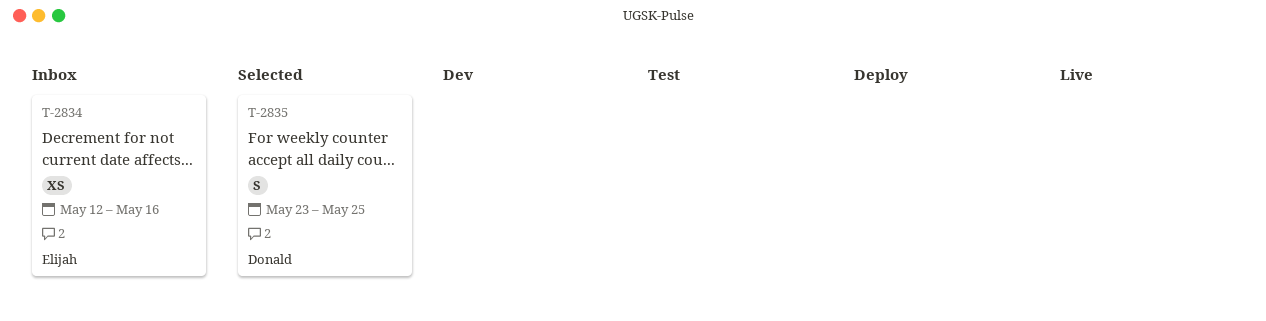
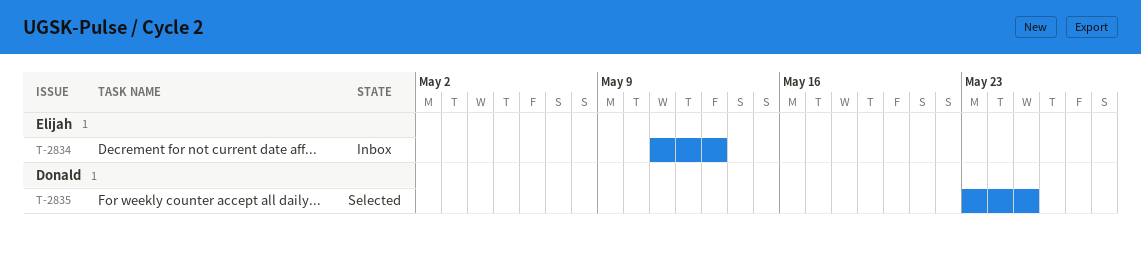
T-2834, start: May 12 -> May 11
T-2834, due: May 16 -> May 13

